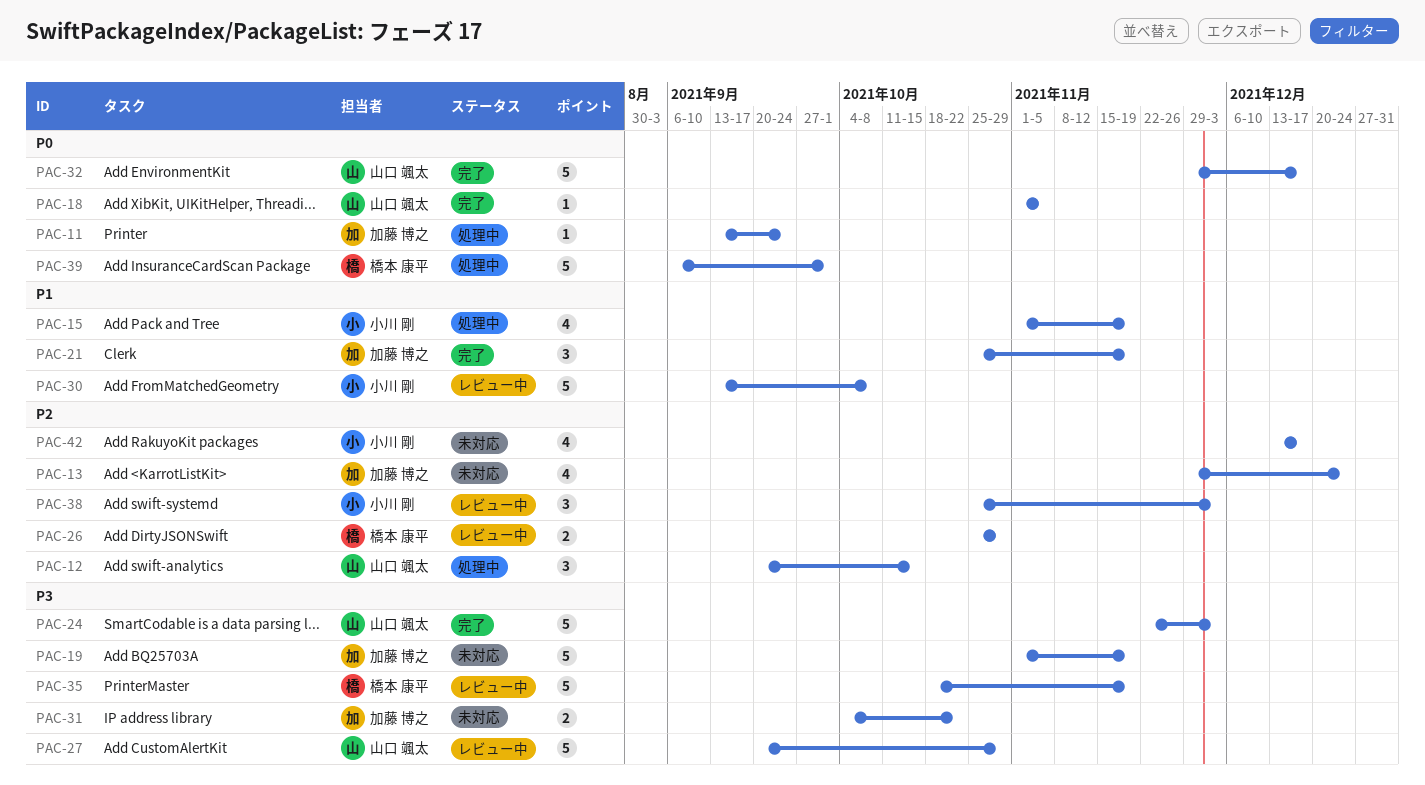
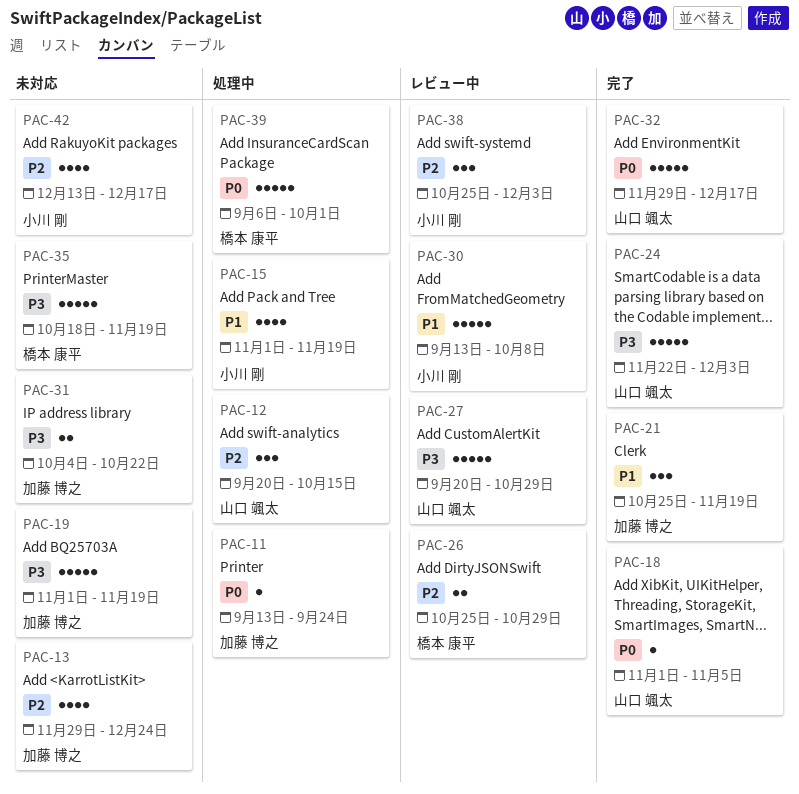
PAC-35, status: レビュー中 -> 未対応

